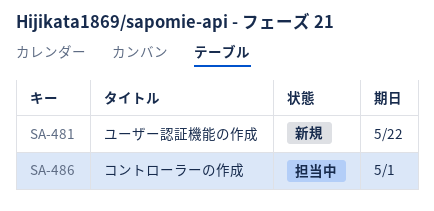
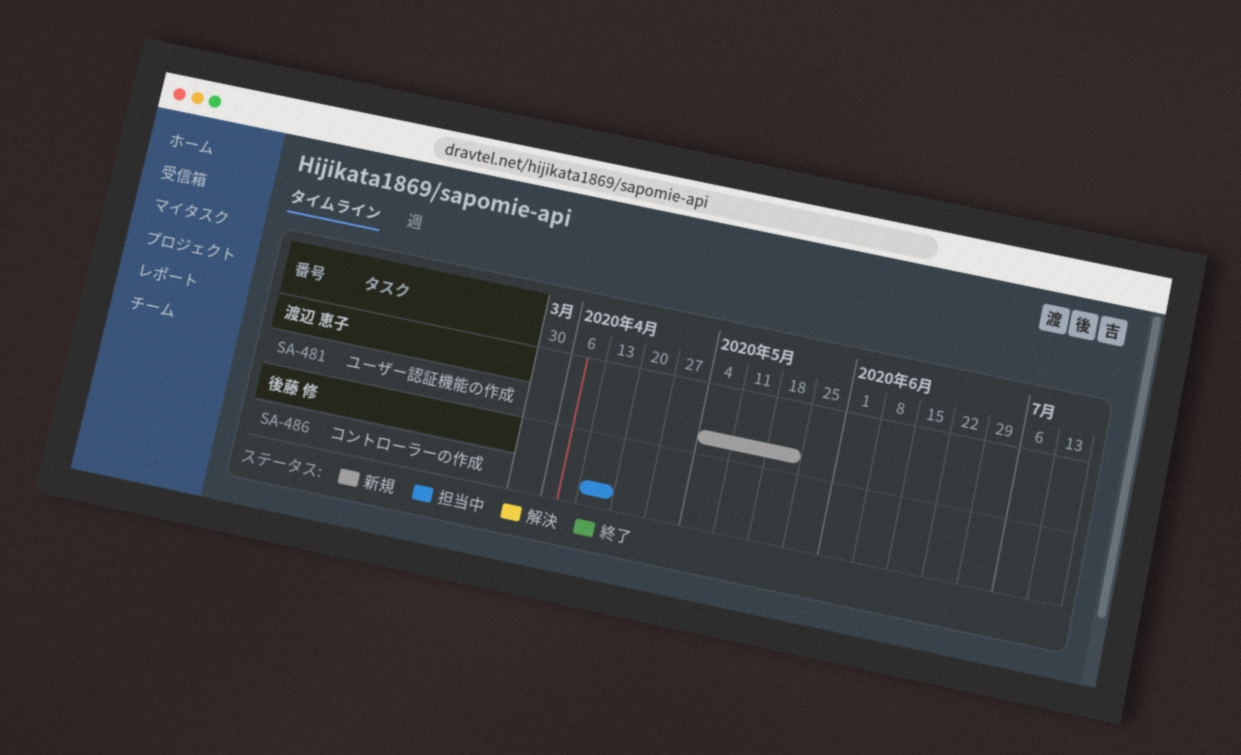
SA-486, due: May 1 -> Apr 17

